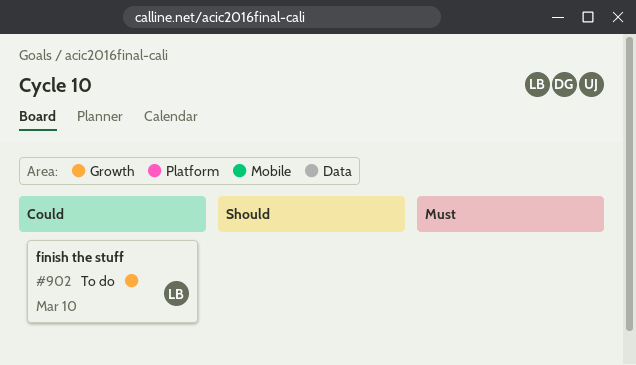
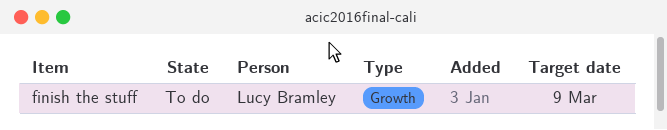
finish the stuff, due: Mar 10 -> Mar 9

